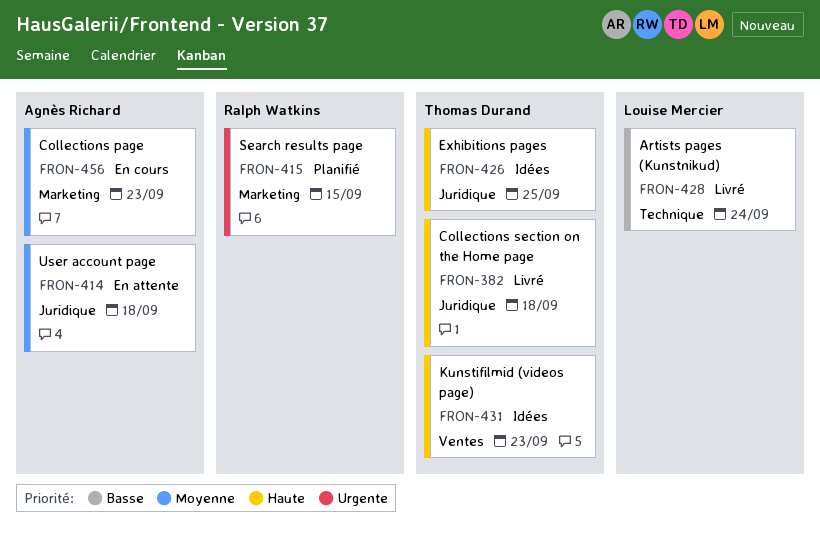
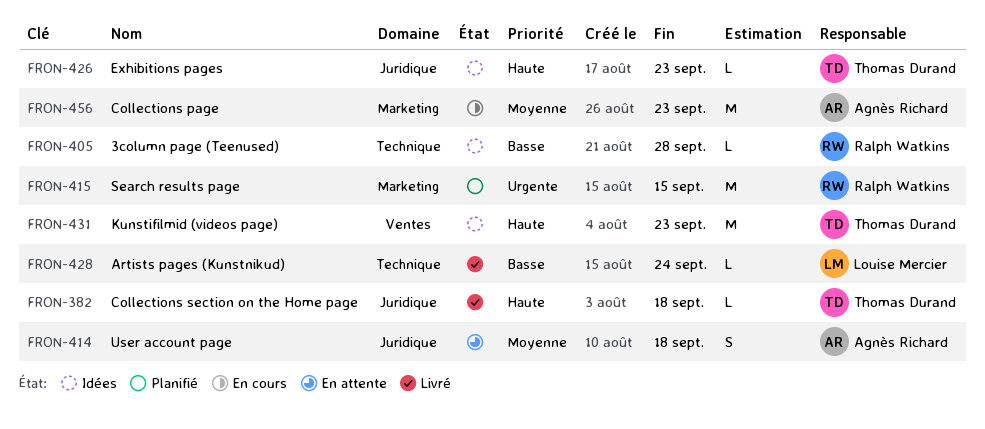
FRON-405: none -> present
FRON-426, due: Sep 25 -> Sep 23

